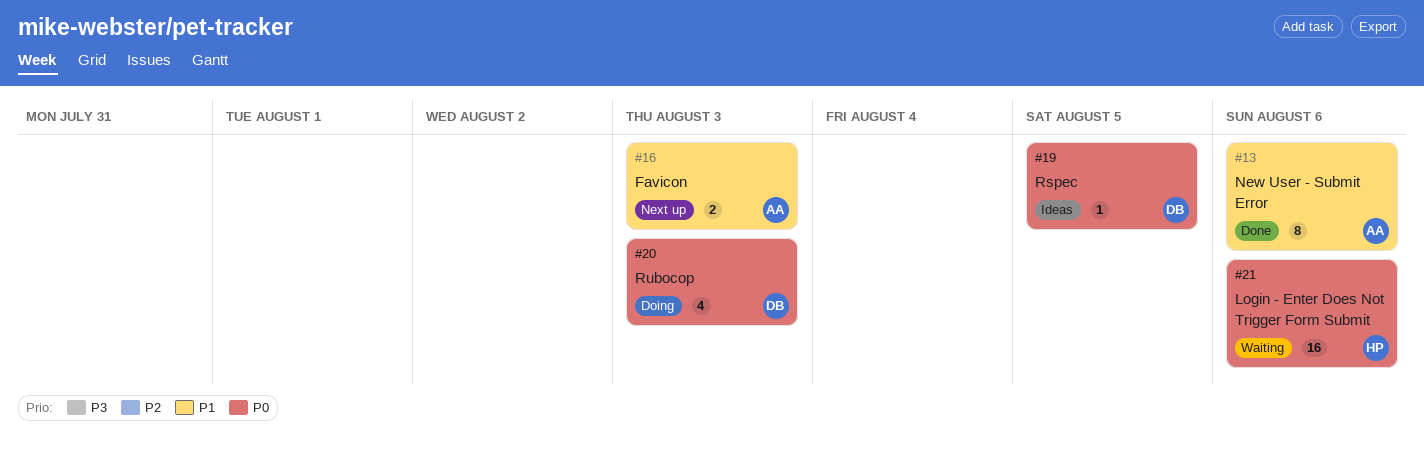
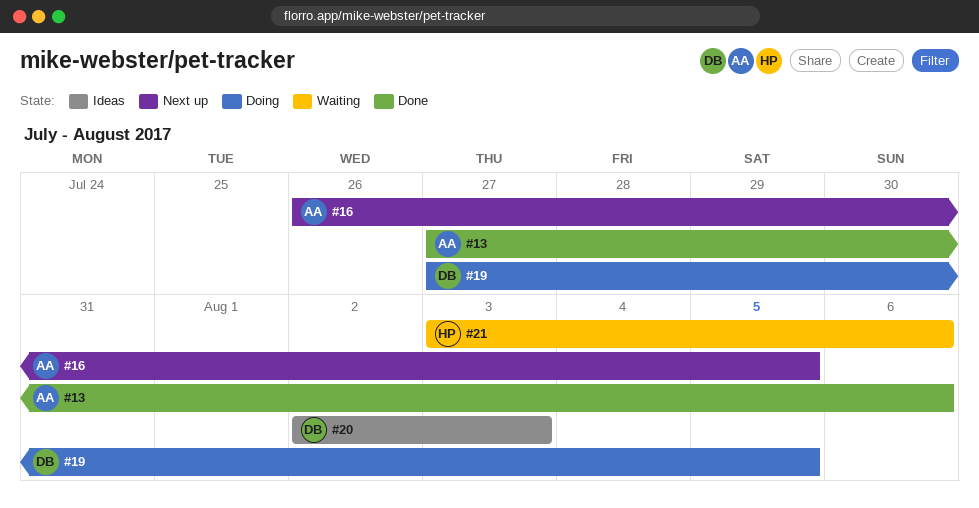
#16, due: Aug 3 -> Aug 5
#19, status: Ideas -> Doing
#20, status: Doing -> Ideas

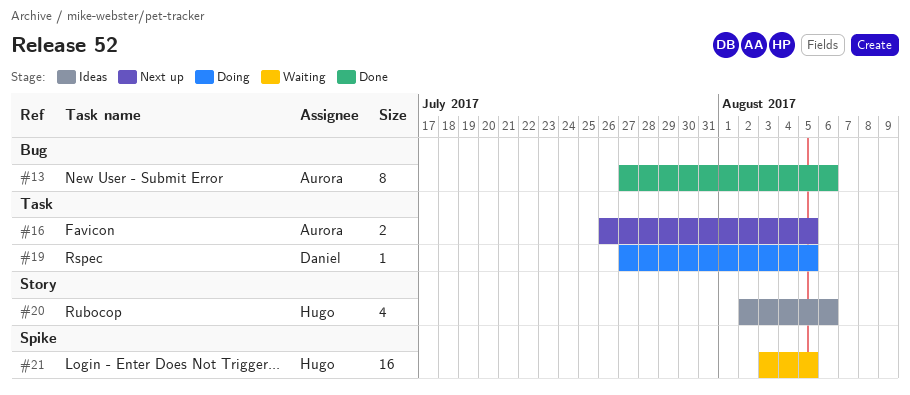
#20, owner: Daniel -> Hugo
#20, due: Aug 3 -> Aug 6
#21, due: Aug 6 -> Aug 5

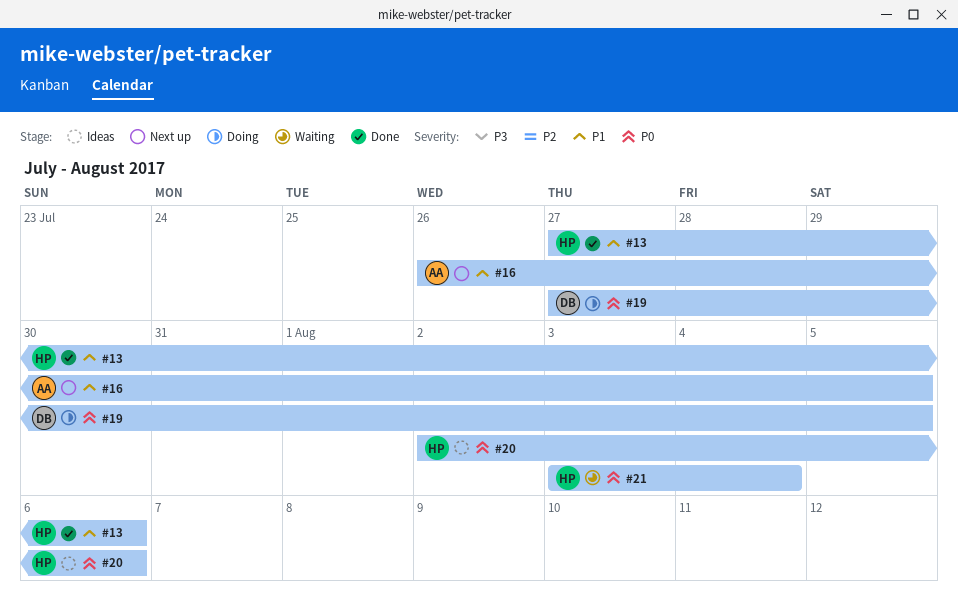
#13, owner: Aurora -> Hugo
#21, due: Aug 5 -> Aug 4

